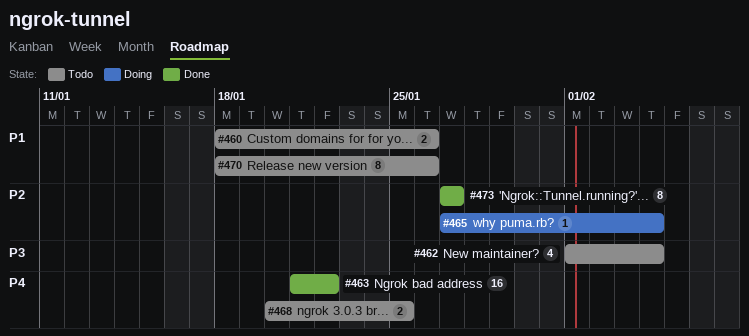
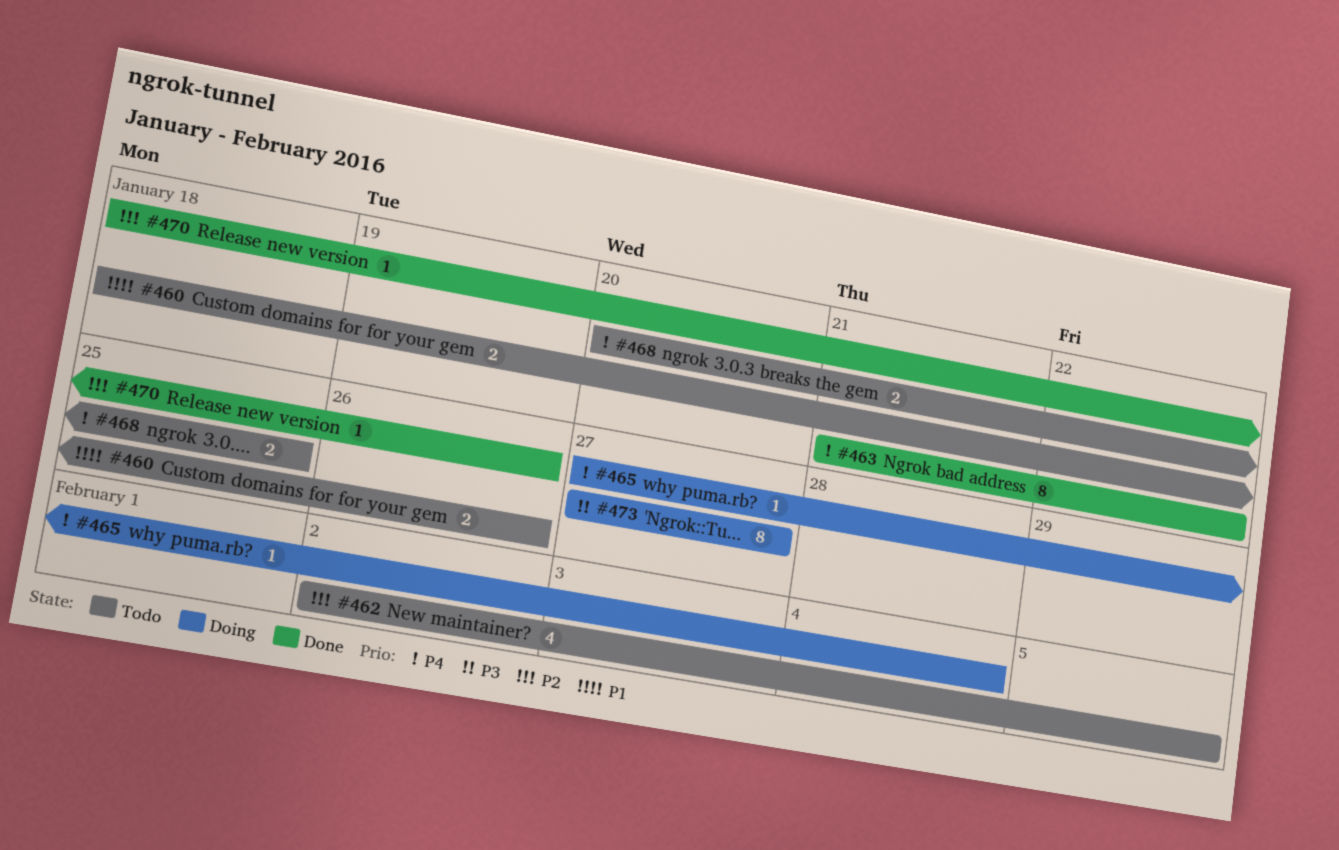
#462, priority: P3 -> P2
#462, start: Feb 1 -> Feb 2
#462, due: Feb 4 -> Feb 5
#463, estimate: 16 -> 8
#465, priority: P2 -> P4
#470, status: Todo -> Done
#470, priority: P1 -> P2
#470, estimate: 8 -> 1
#473, status: Done -> Doing
#473, priority: P2 -> P3

